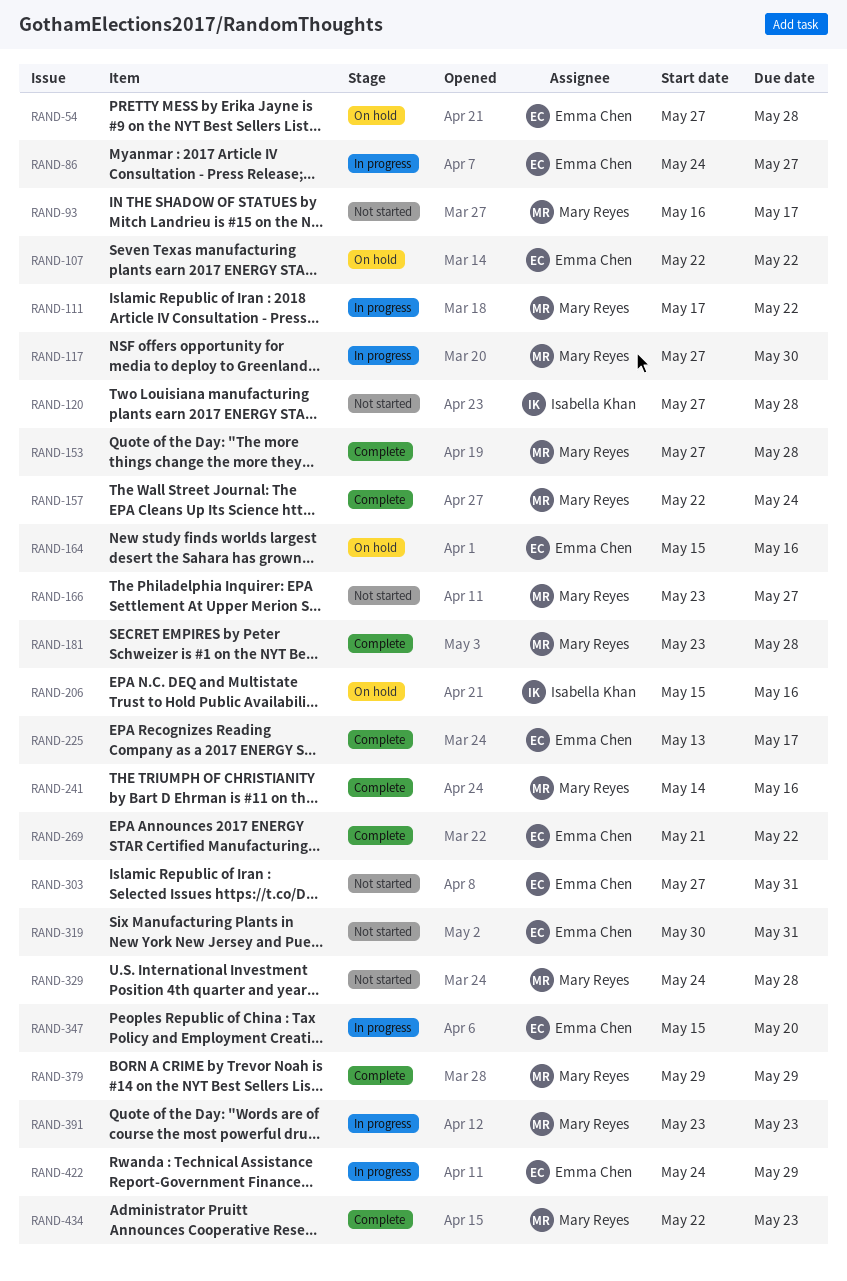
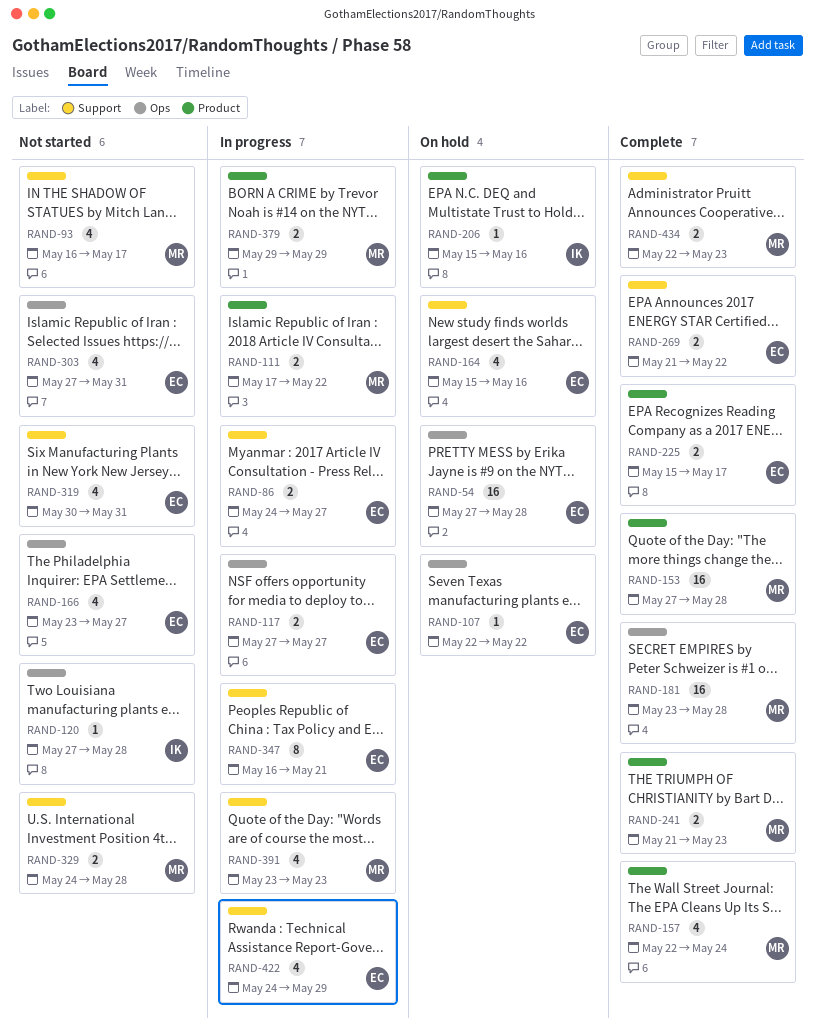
RAND-117, owner: Mary Reyes -> Emma Chen
RAND-117, due: May 30 -> May 27
RAND-166, owner: Mary Reyes -> Emma Chen
RAND-225, start: May 13 -> May 15
RAND-241, start: May 14 -> May 21
RAND-241, due: May 16 -> May 23
RAND-347, start: May 15 -> May 16
RAND-347, due: May 20 -> May 21
RAND-379, status: Complete -> In progress

